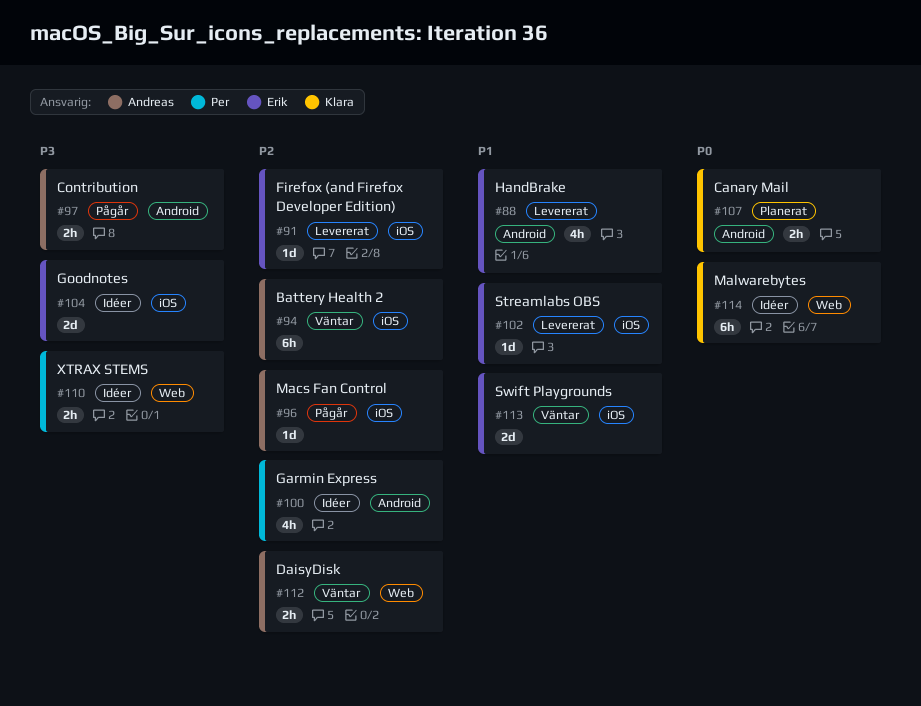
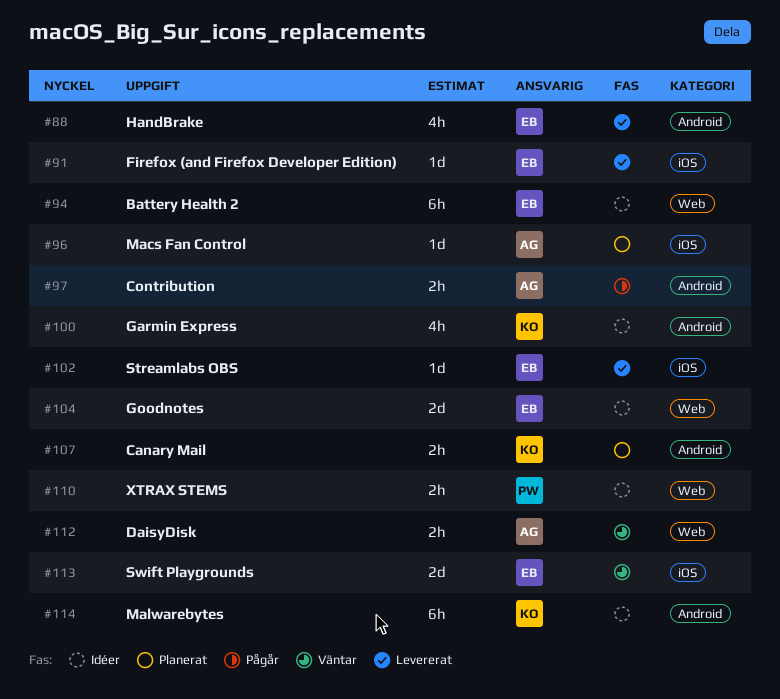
#94, status: Väntar -> Idéer
#94, owner: Andreas -> Erik
#94, label: iOS -> Web
#96, status: Pågår -> Planerat
#100, owner: Per -> Klara
#104, label: iOS -> Web
#114, label: Web -> Android

